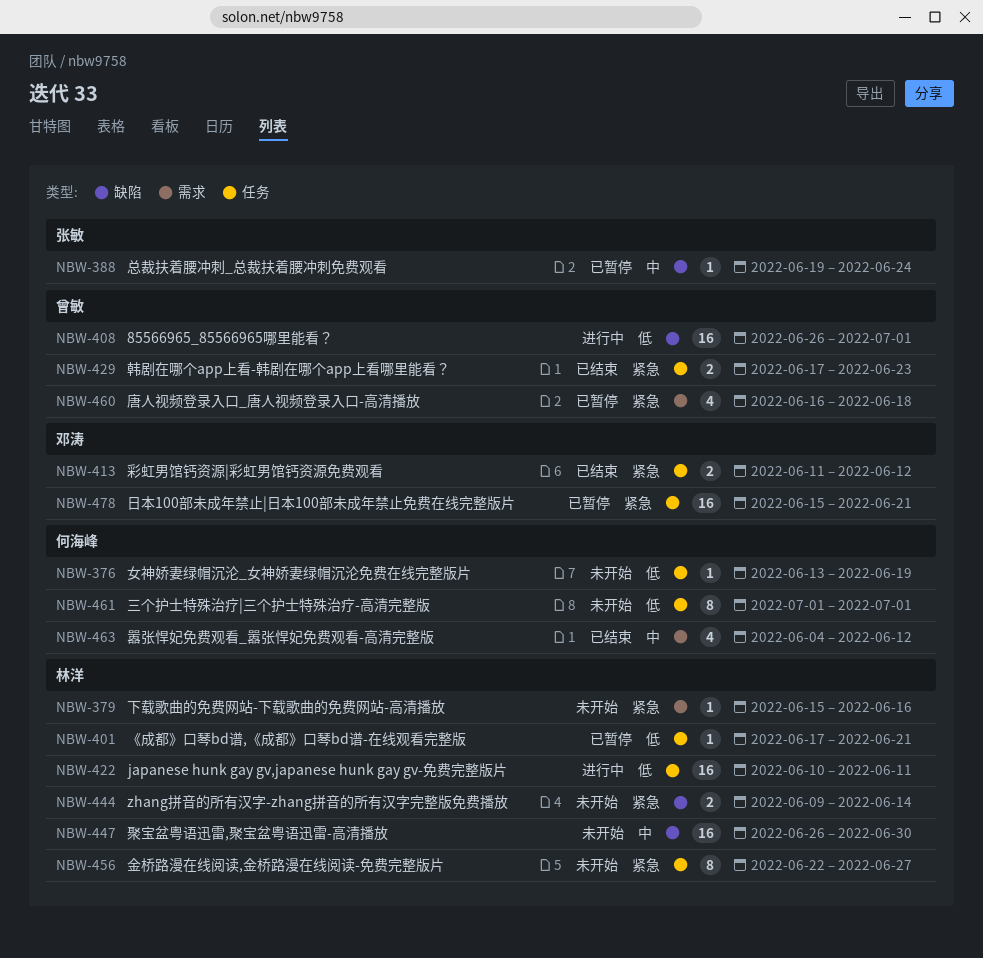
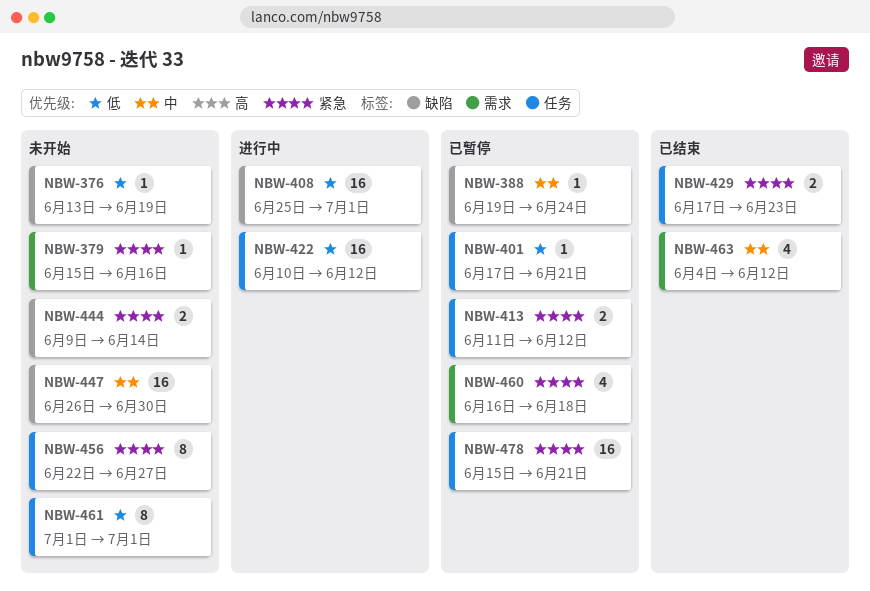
NBW-376, label: 任务 -> 缺陷
NBW-408, start: Jun 26 -> Jun 25
NBW-413, status: 已结束 -> 已暂停
NBW-422, due: Jun 11 -> Jun 12

